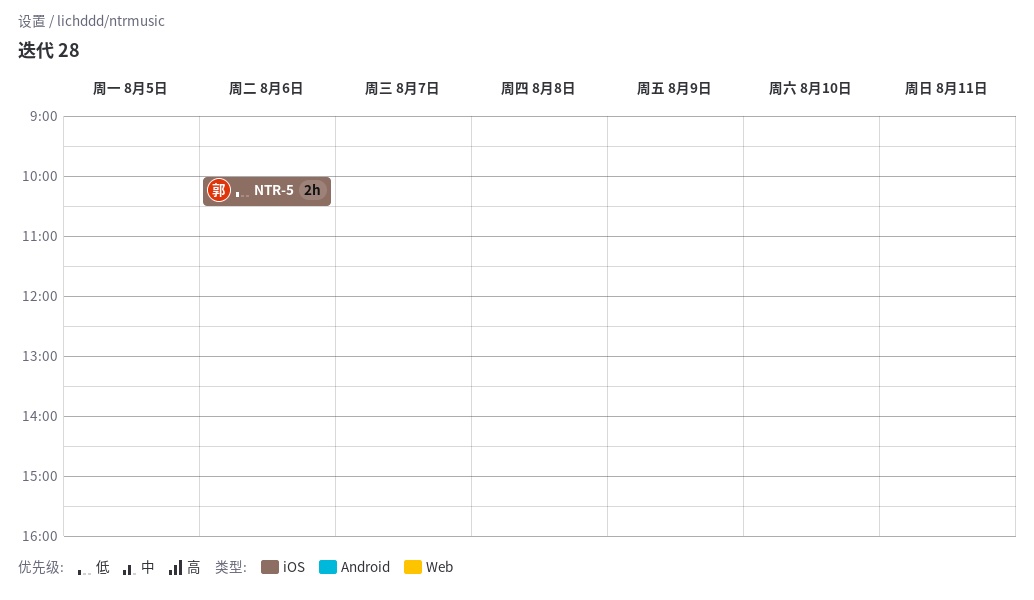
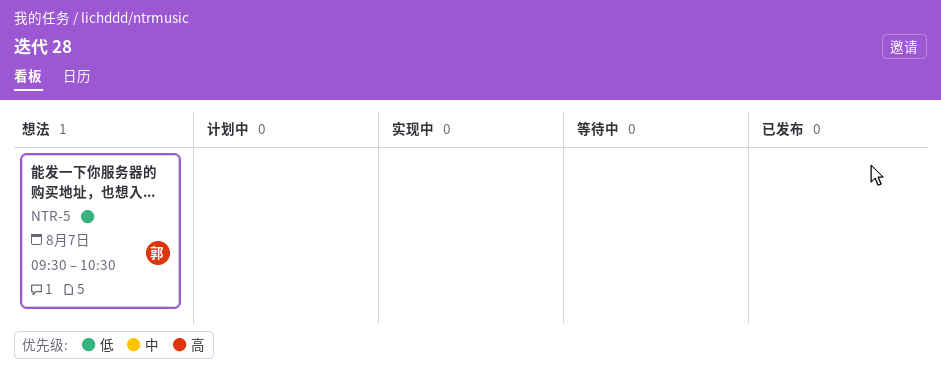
NTR-5, day: Aug 6 -> Aug 7
NTR-5, begins: 10:00 -> 09:30

